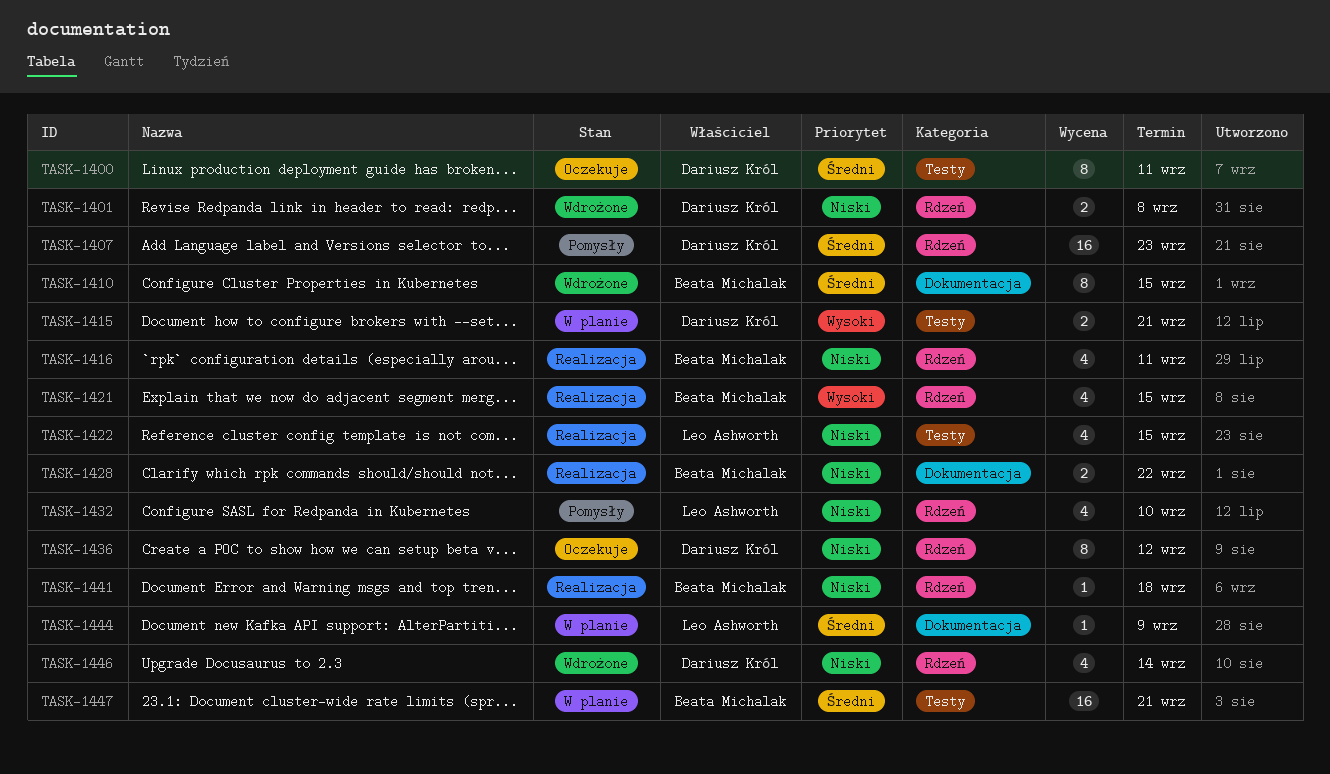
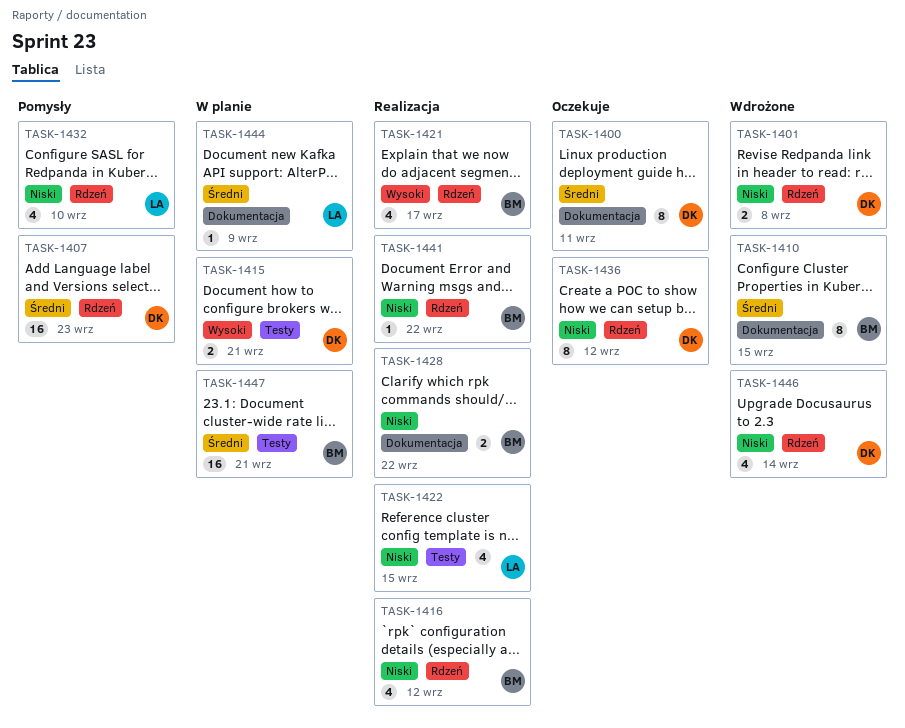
TASK-1400, label: Testy -> Dokumentacja
TASK-1416, due: Sep 11 -> Sep 12
TASK-1421, due: Sep 15 -> Sep 17
TASK-1441, due: Sep 18 -> Sep 22

